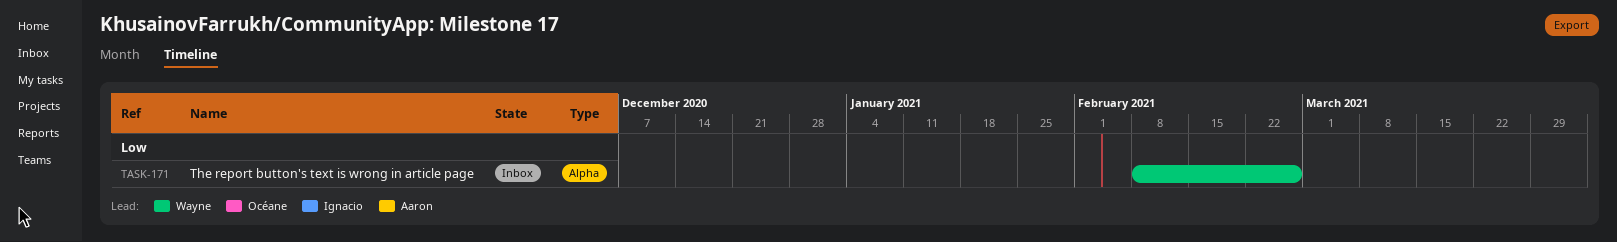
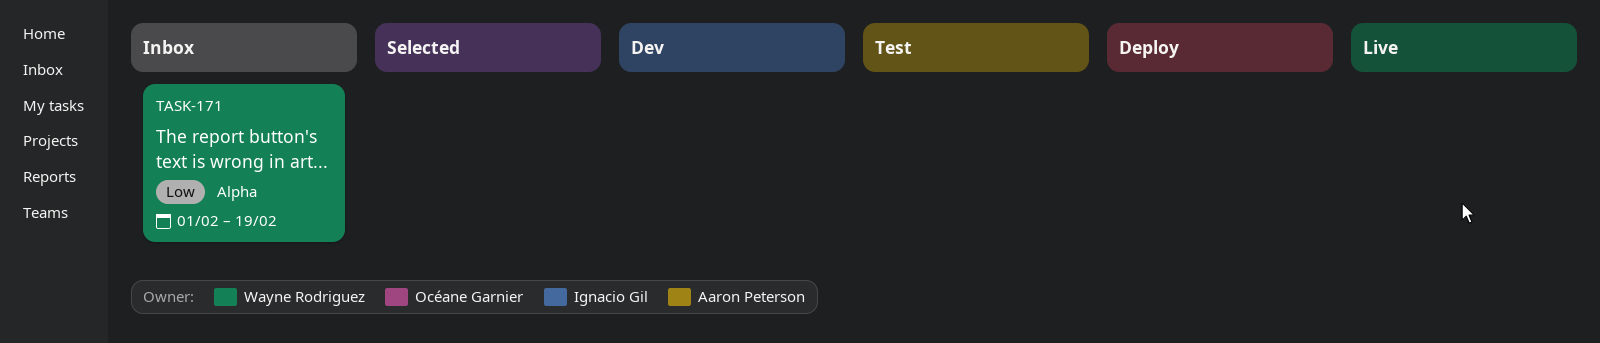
TASK-171, start: Feb 8 -> Feb 1
TASK-171, due: Feb 26 -> Feb 19

